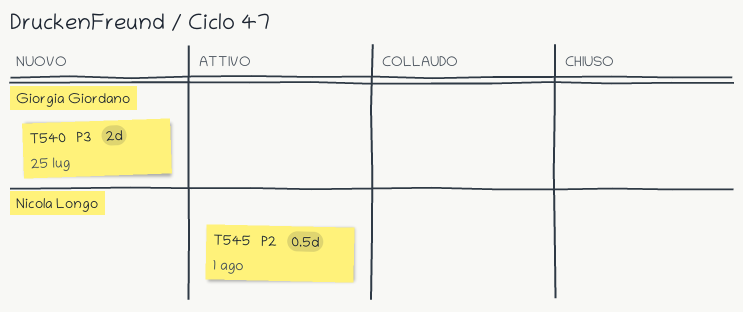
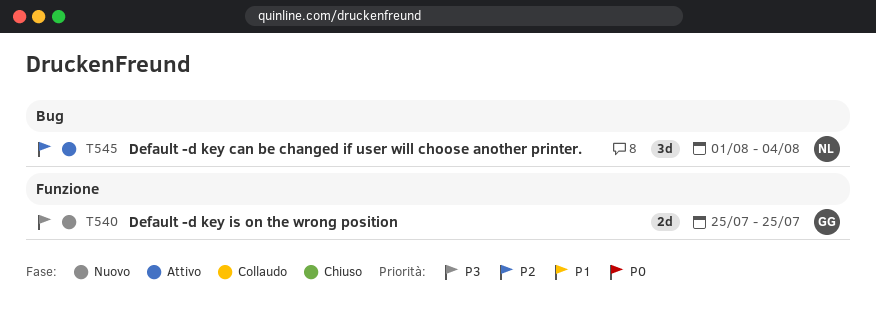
T545, estimate: 0.5d -> 3d
T545, due: Aug 1 -> Aug 4

